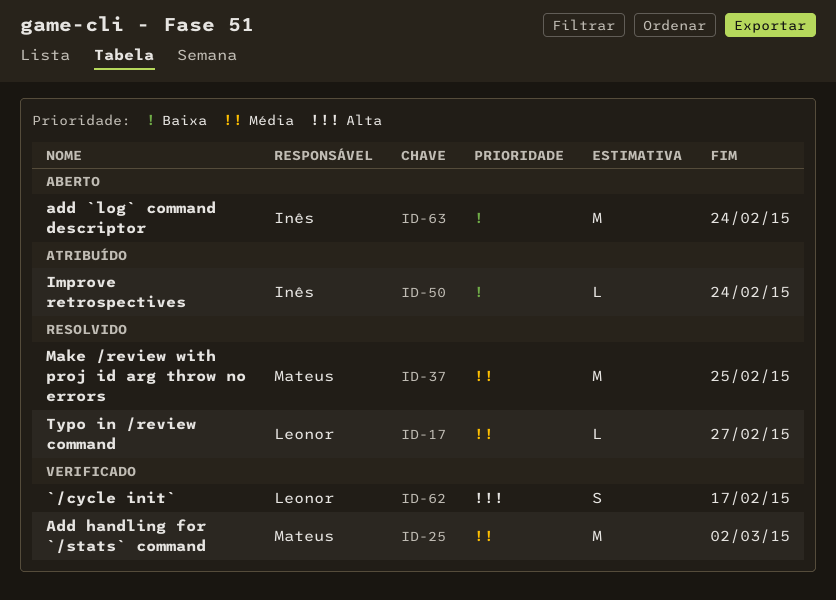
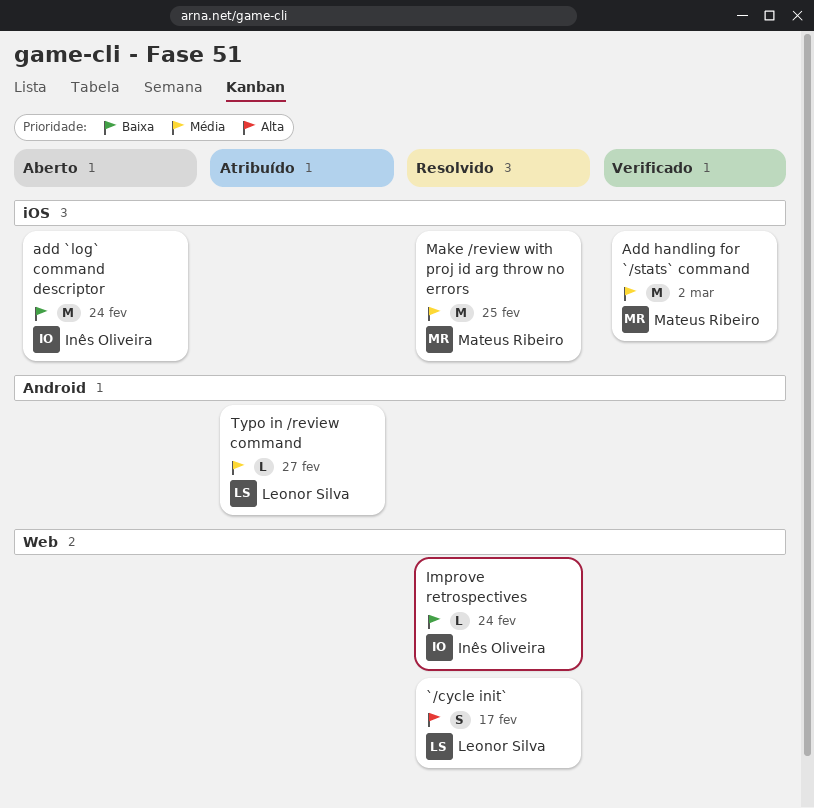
`/cycle init`, status: Verificado -> Resolvido
Improve retrospectives, status: Atribuído -> Resolvido
Typo in /review command, status: Resolvido -> Atribuído

